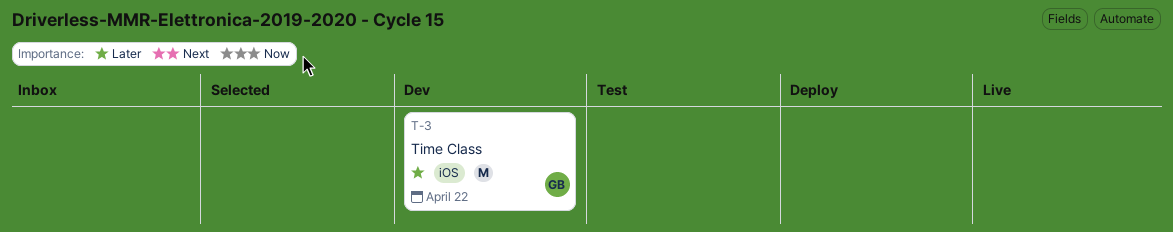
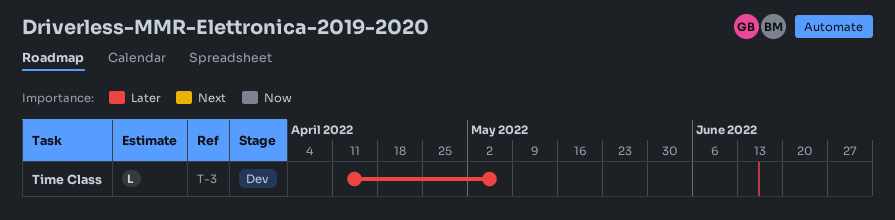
T-3, estimate: M -> L
T-3, due: Apr 22 -> May 6

